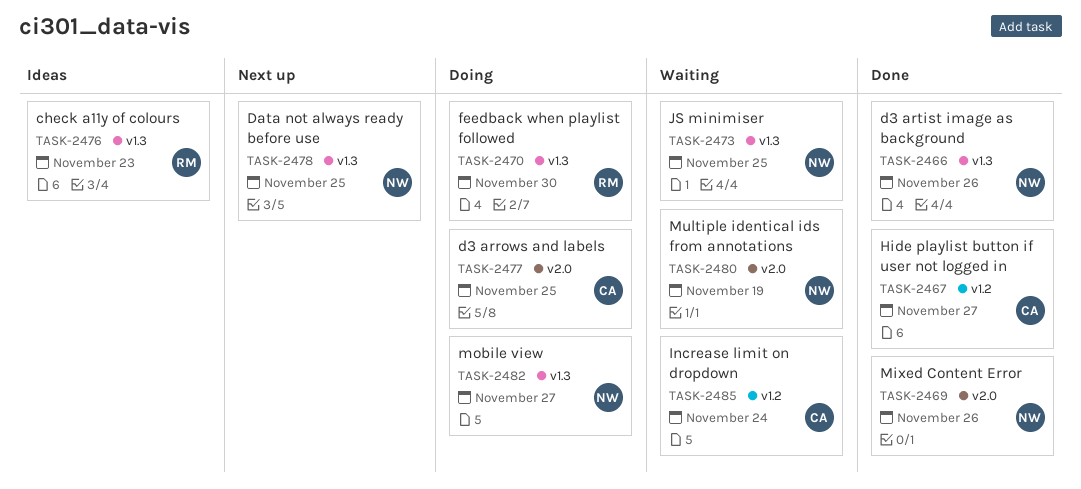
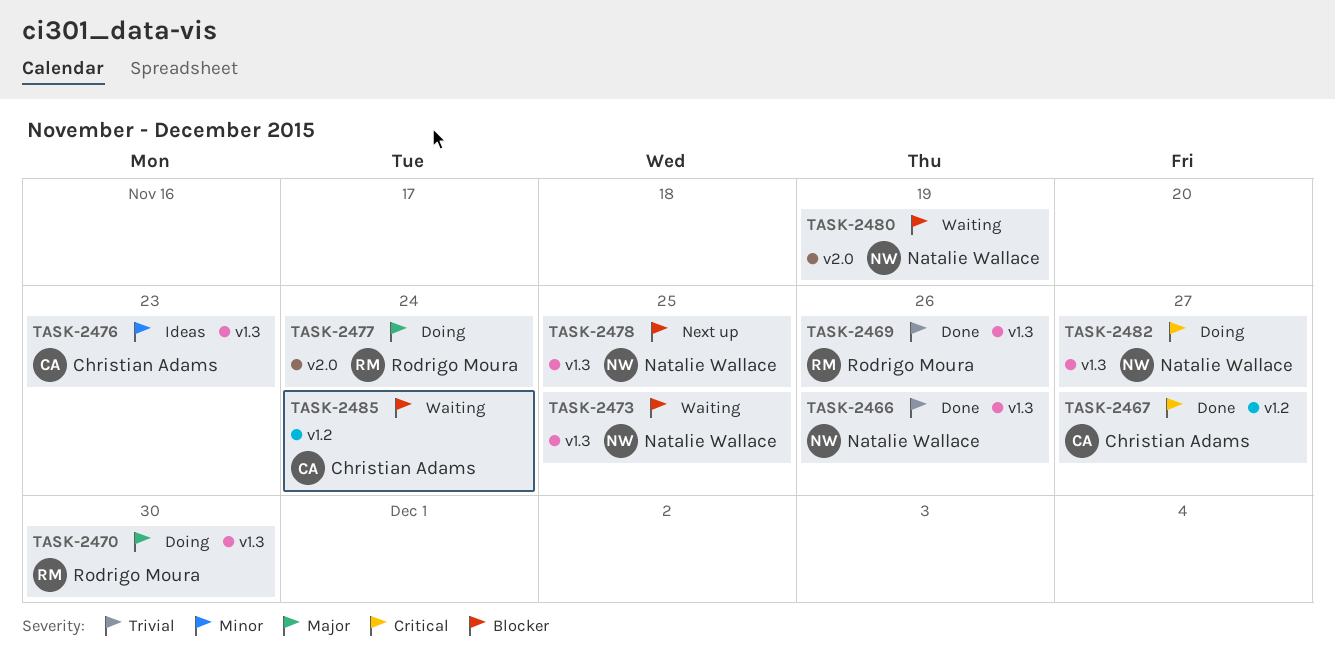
TASK-2469, owner: Natalie Wallace -> Rodrigo Moura
TASK-2469, label: v2.0 -> v1.3
TASK-2476, owner: Rodrigo Moura -> Christian Adams
TASK-2477, owner: Christian Adams -> Rodrigo Moura
TASK-2477, due: Nov 25 -> Nov 24

